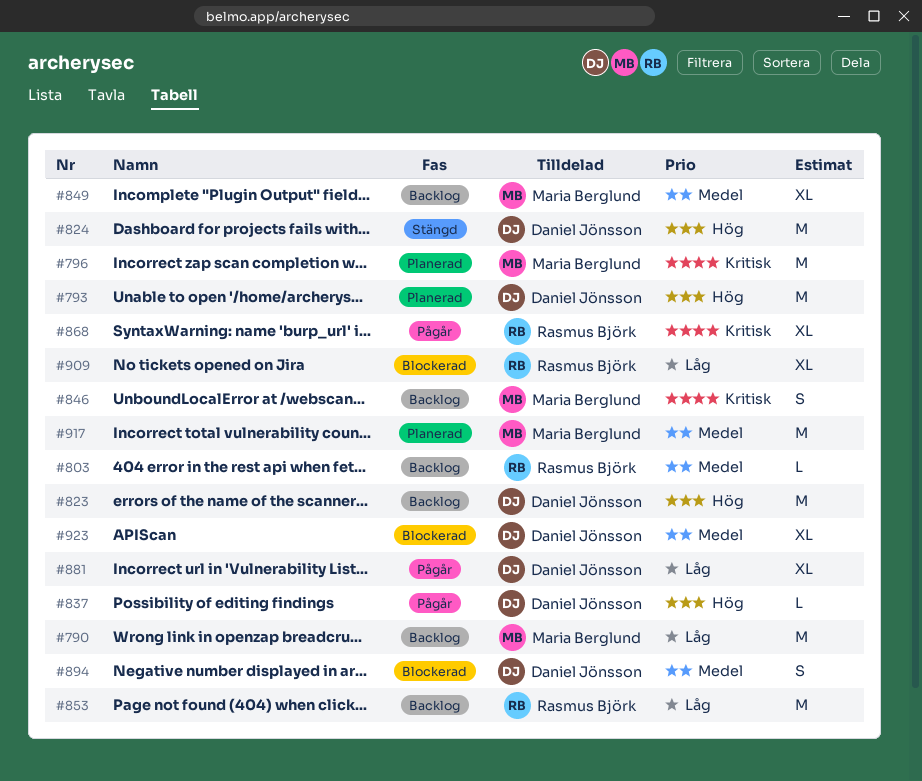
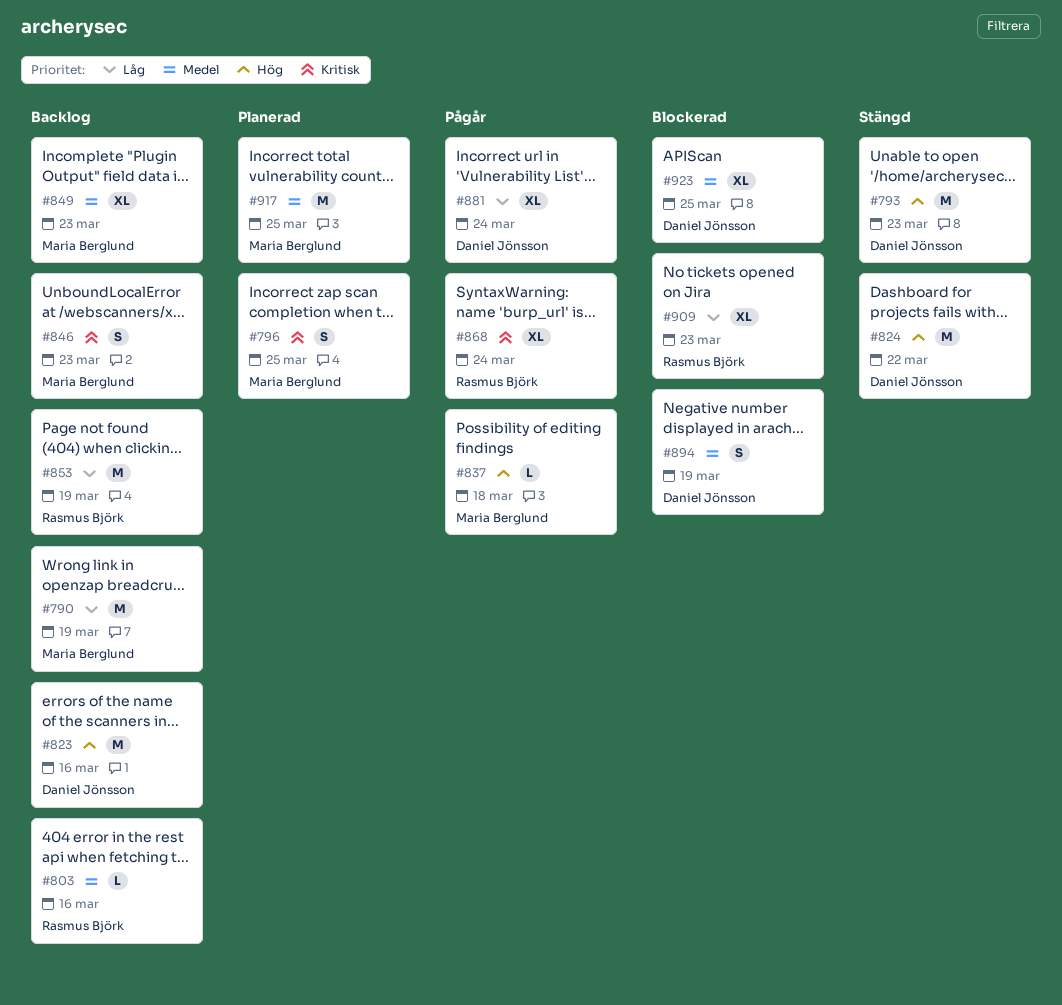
#793, status: Planerad -> Stängd
#796, estimate: M -> S
#837, owner: Daniel Jönsson -> Maria Berglund

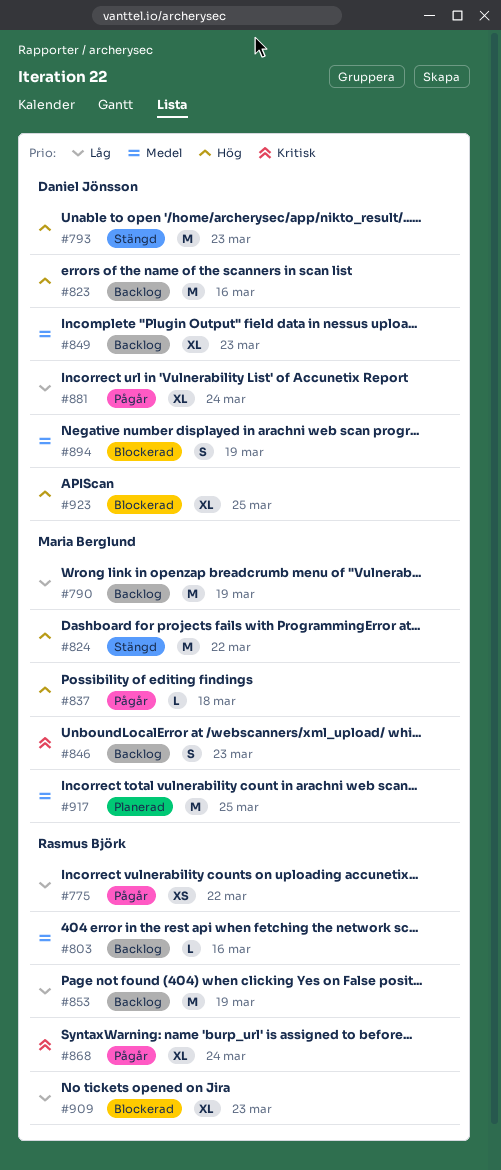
#775: none -> present
#796: present -> none
#824, owner: Daniel Jönsson -> Maria Berglund
#849, owner: Maria Berglund -> Daniel Jönsson
#923, priority: Medel -> Hög

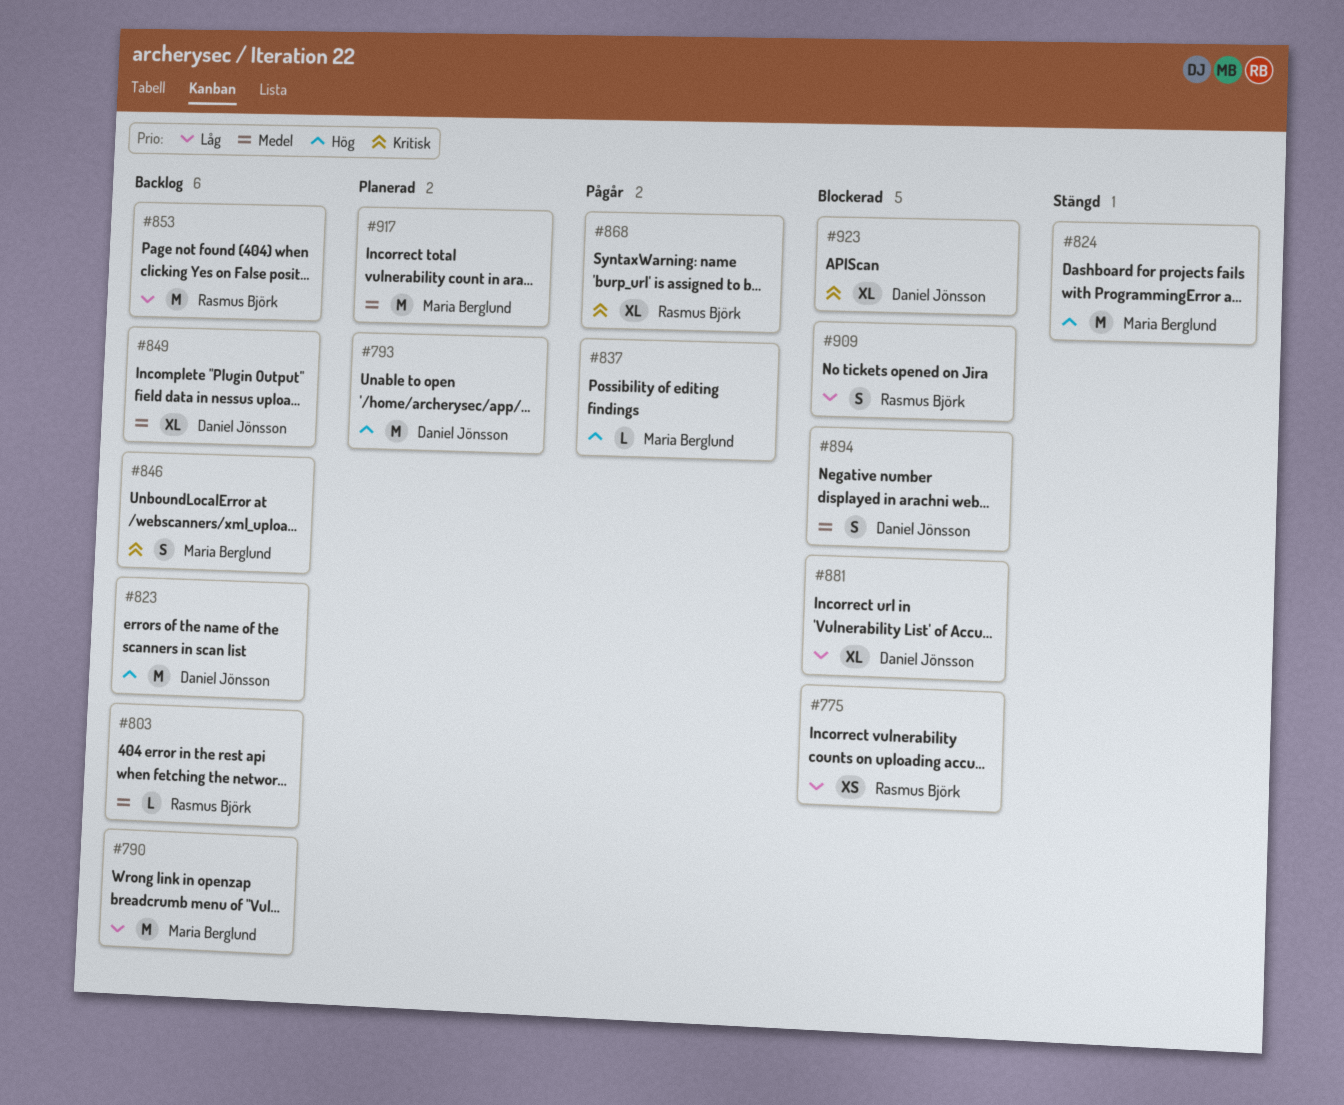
#775, status: Pågår -> Blockerad
#793, status: Stängd -> Planerad
#881, status: Pågår -> Blockerad
#909, estimate: XL -> S
#923, priority: Hög -> Kritisk

